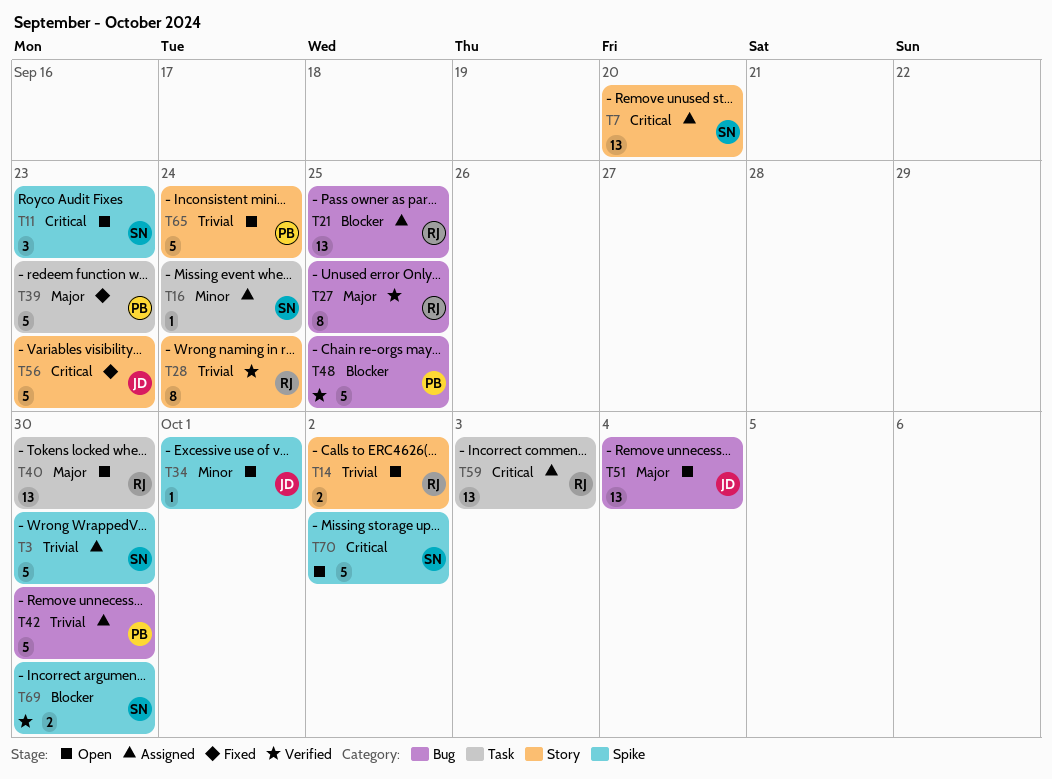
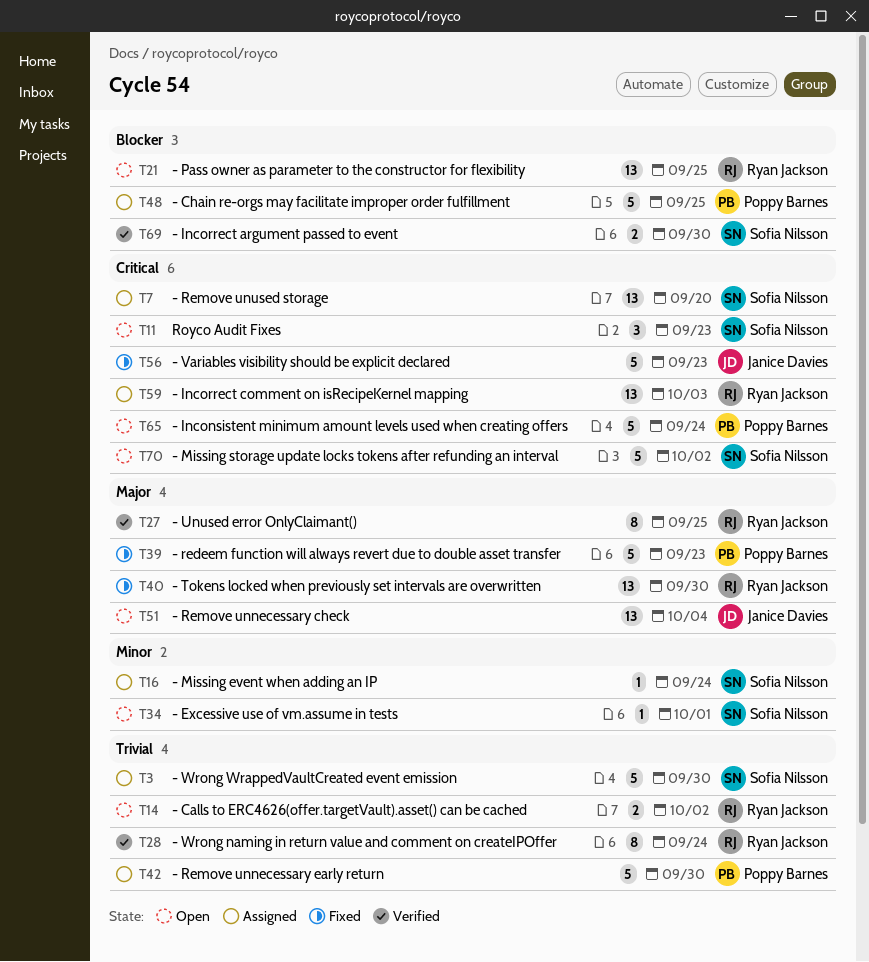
T21, status: Assigned -> Open
T34, owner: Janice Davies -> Sofia Nilsson
T40, status: Open -> Fixed
T48, status: Verified -> Assigned
T65, priority: Trivial -> Critical

